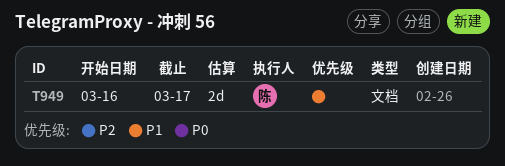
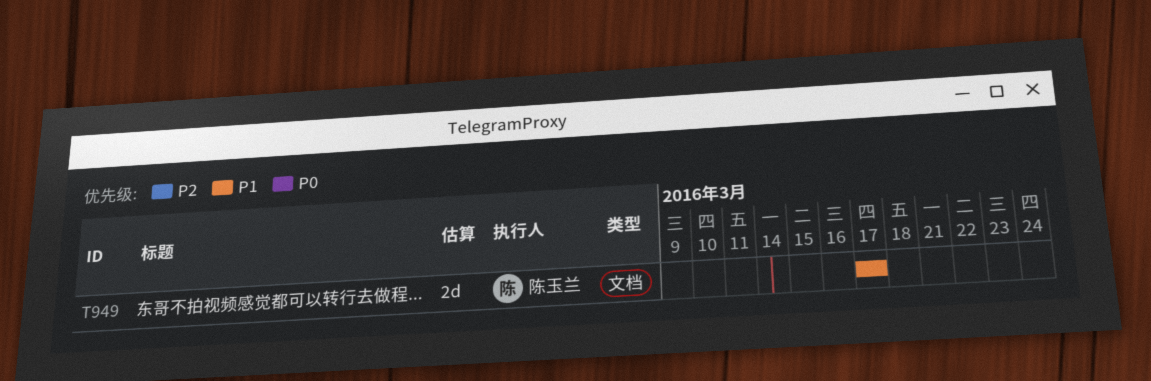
T949, start: Mar 16 -> Mar 17

